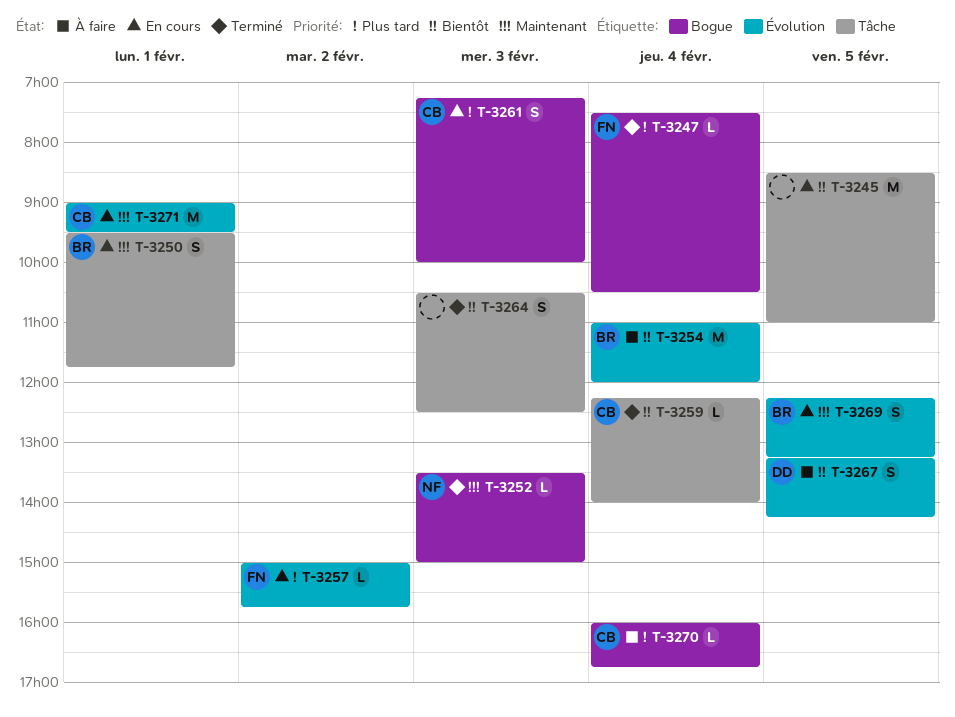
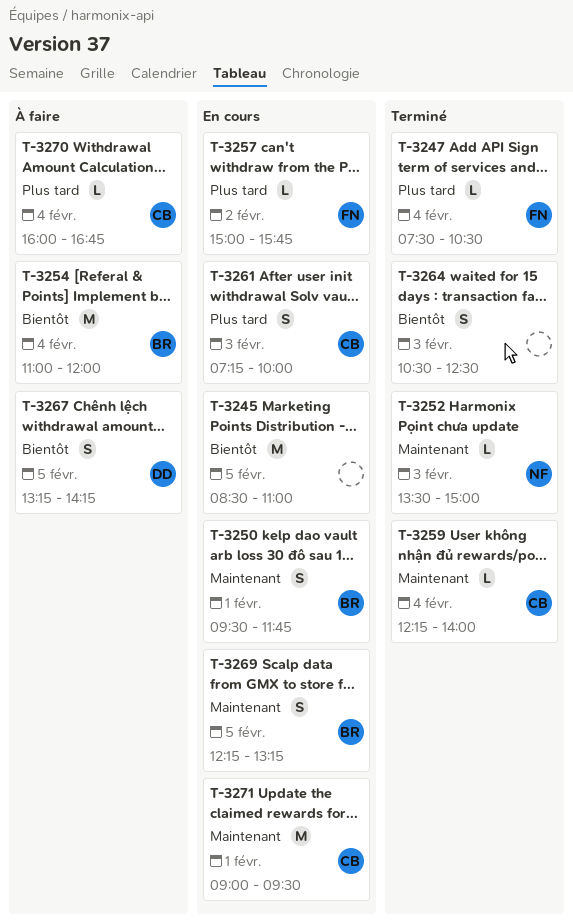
T-3259, priority: Bientôt -> Maintenant

